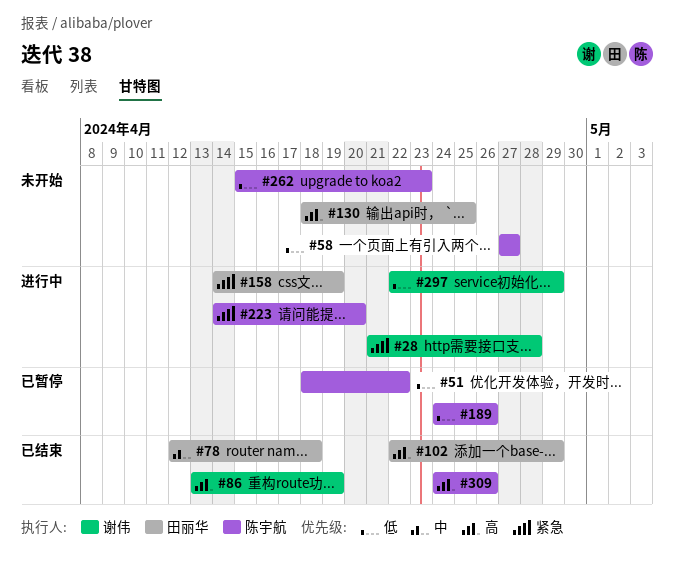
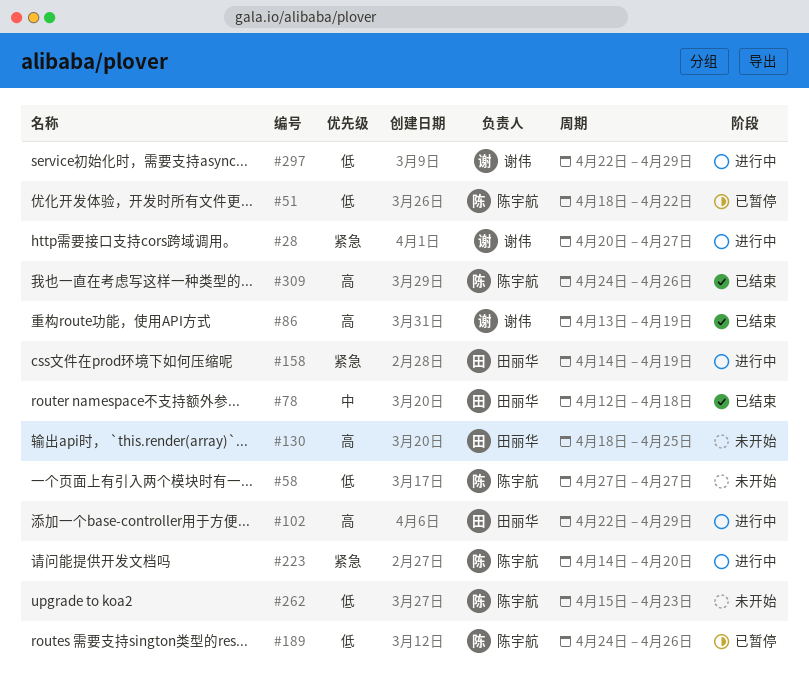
#28, start: Apr 21 -> Apr 20
#28, due: Apr 28 -> Apr 27
#102, status: 已结束 -> 进行中

